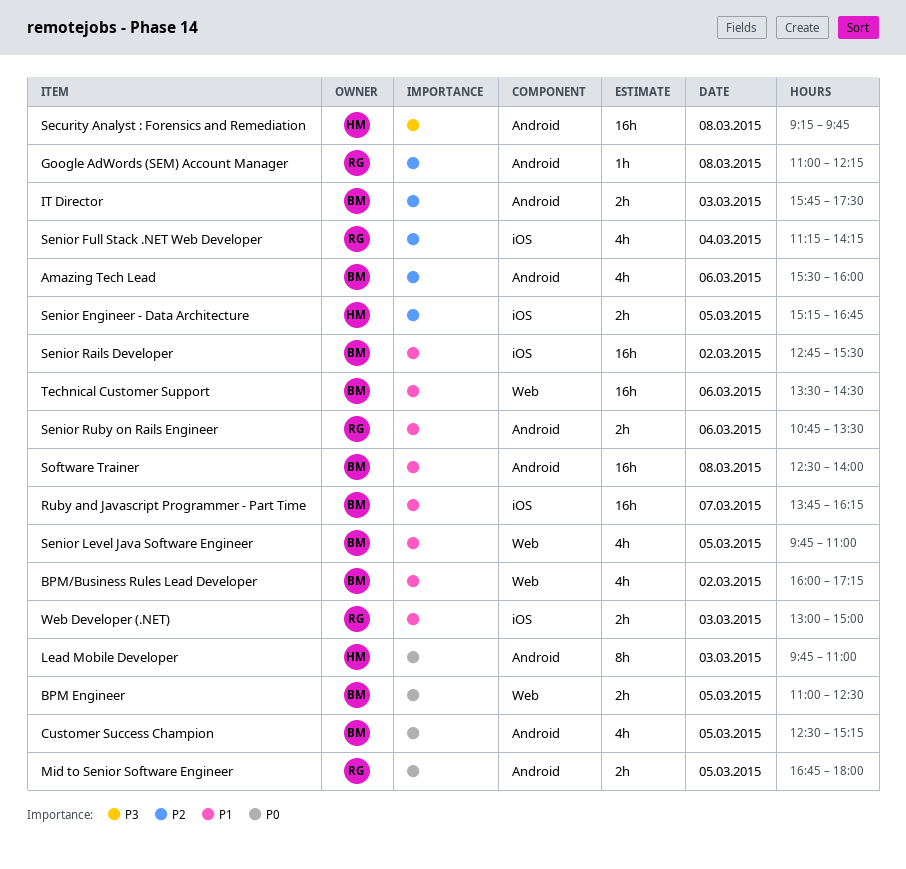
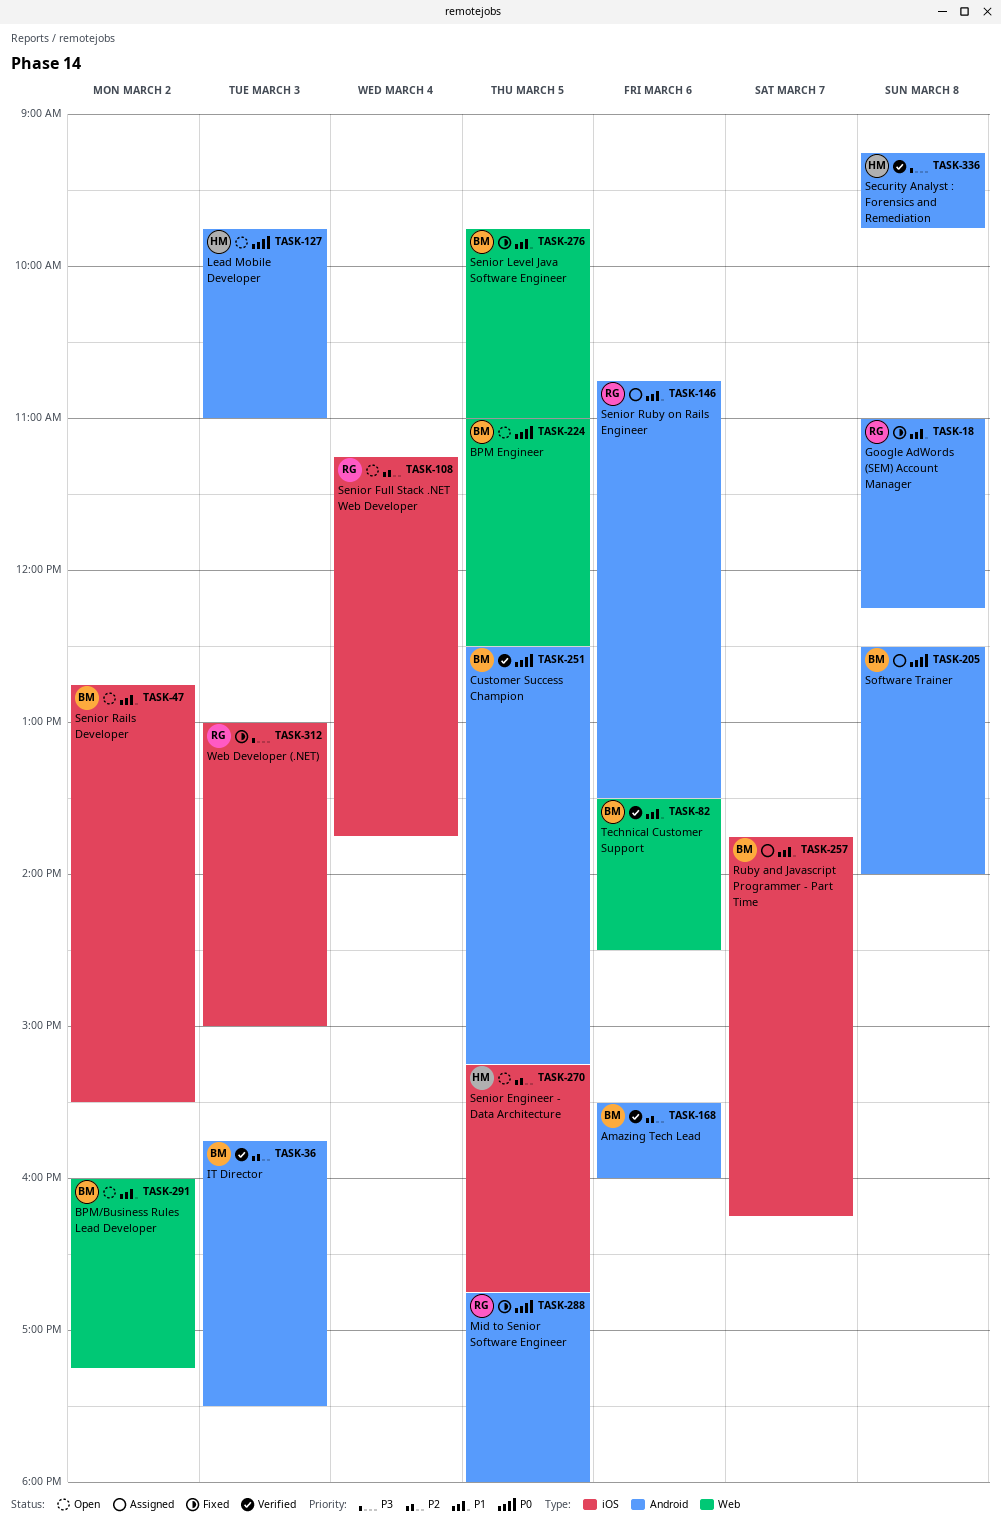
Google AdWords (SEM) Account Manager, priority: P2 -> P1
Senior Full Stack .NET Web Developer, ends: 14:15 -> 13:45
Software Trainer, priority: P1 -> P0
Web Developer (.NET), priority: P1 -> P3

